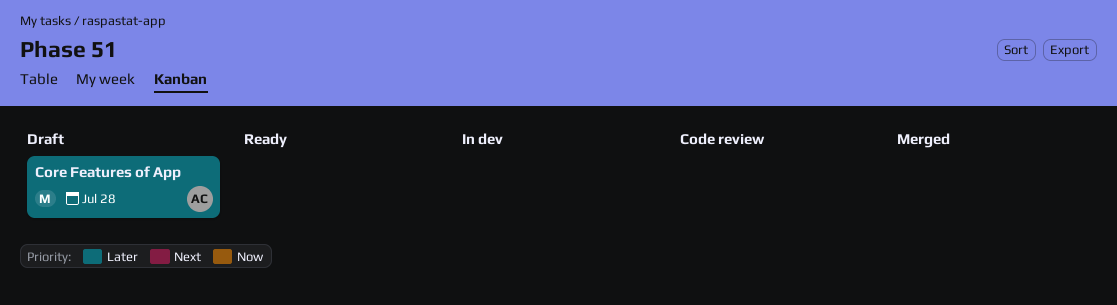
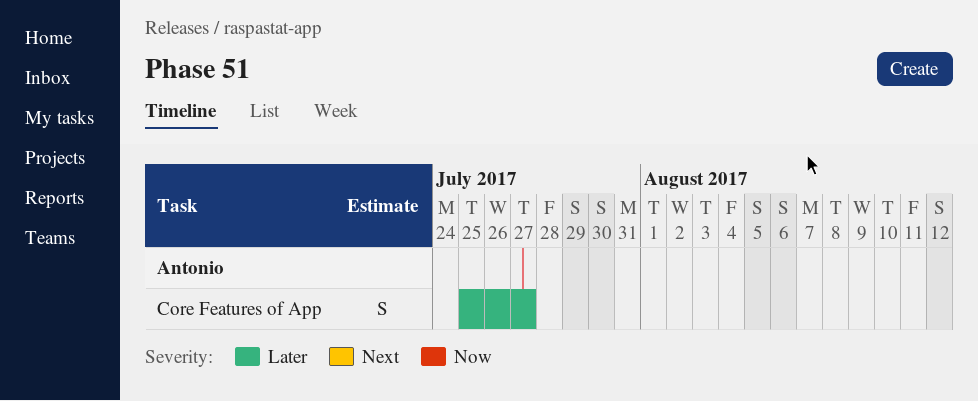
Core Features of App, estimate: M -> S
Core Features of App, due: Jul 28 -> Jul 27

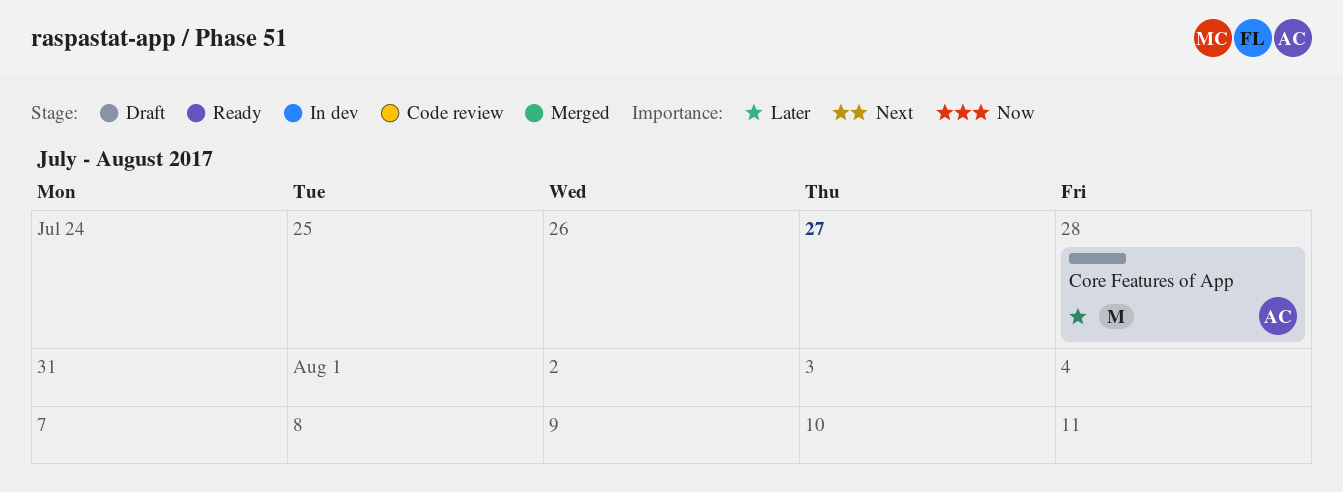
Core Features of App, estimate: S -> M
Core Features of App, due: Jul 27 -> Jul 28

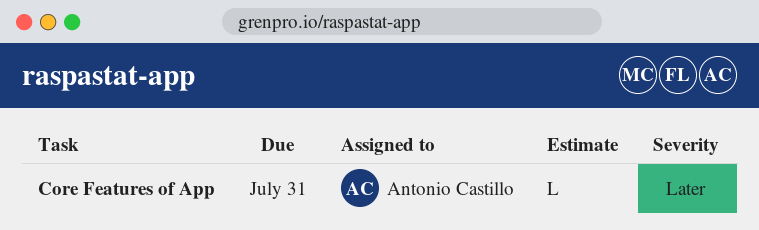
Core Features of App, estimate: M -> L
Core Features of App, due: Jul 28 -> Jul 31

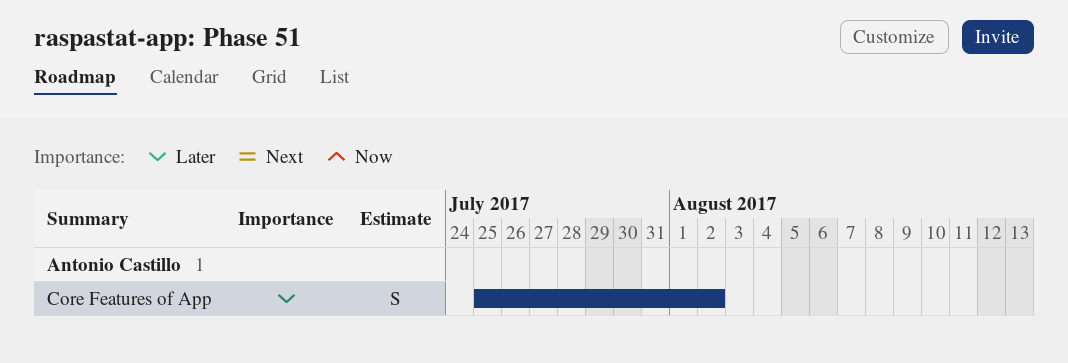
Core Features of App, estimate: L -> S
Core Features of App, due: Jul 31 -> Aug 2

